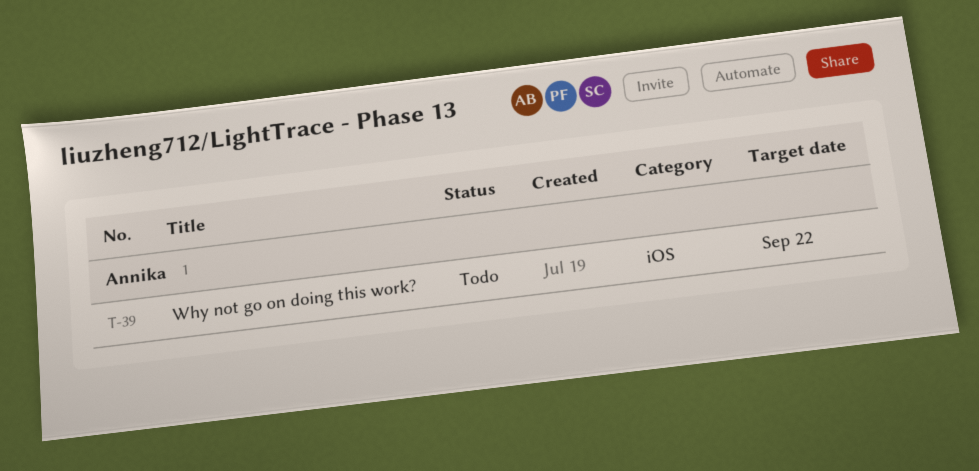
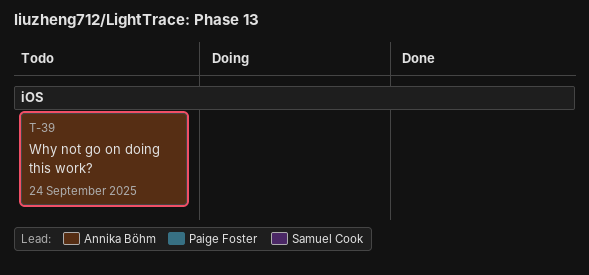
T-39, due: Sep 22 -> Sep 24

